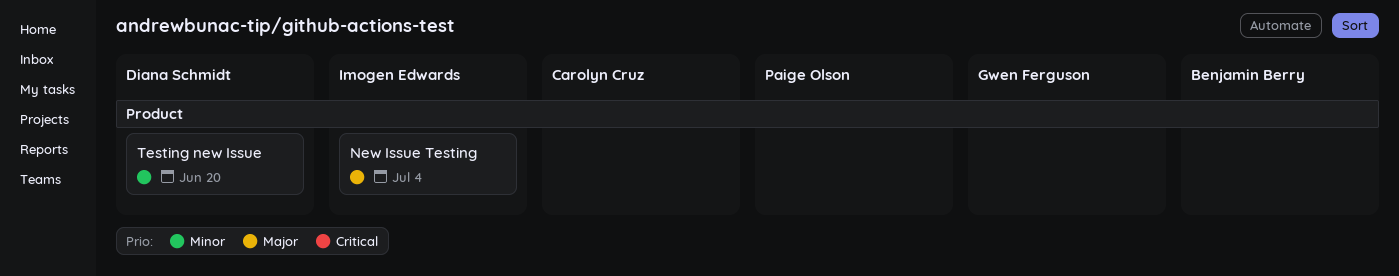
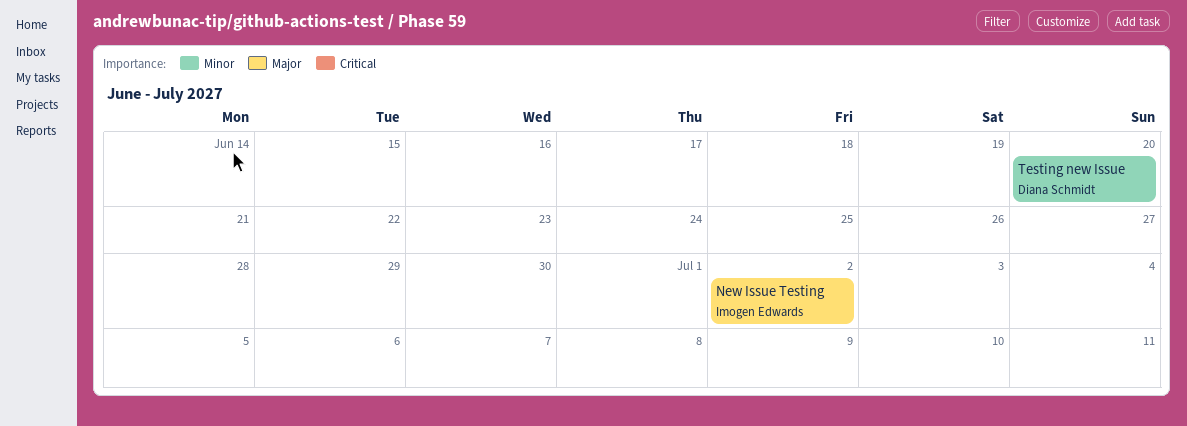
New Issue Testing, due: Jul 4 -> Jul 2

